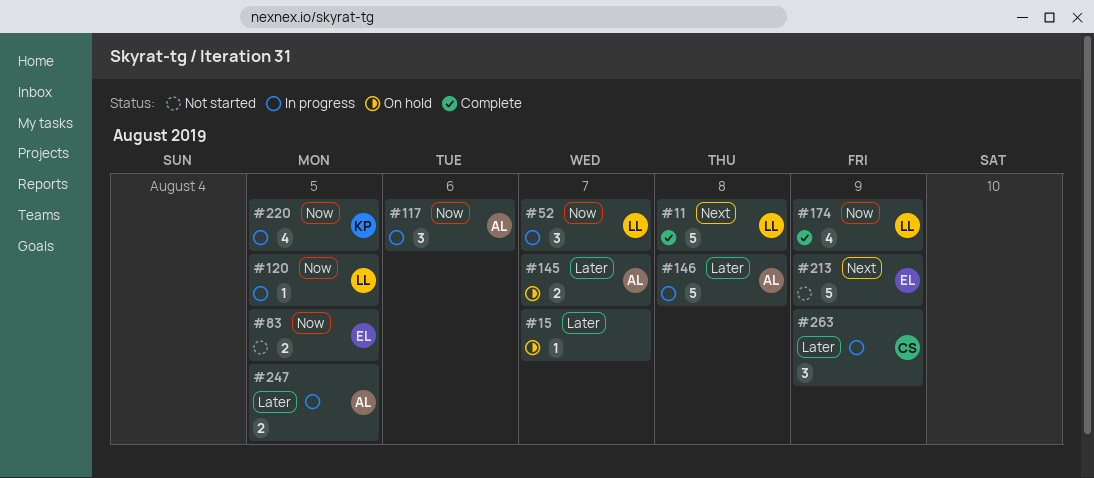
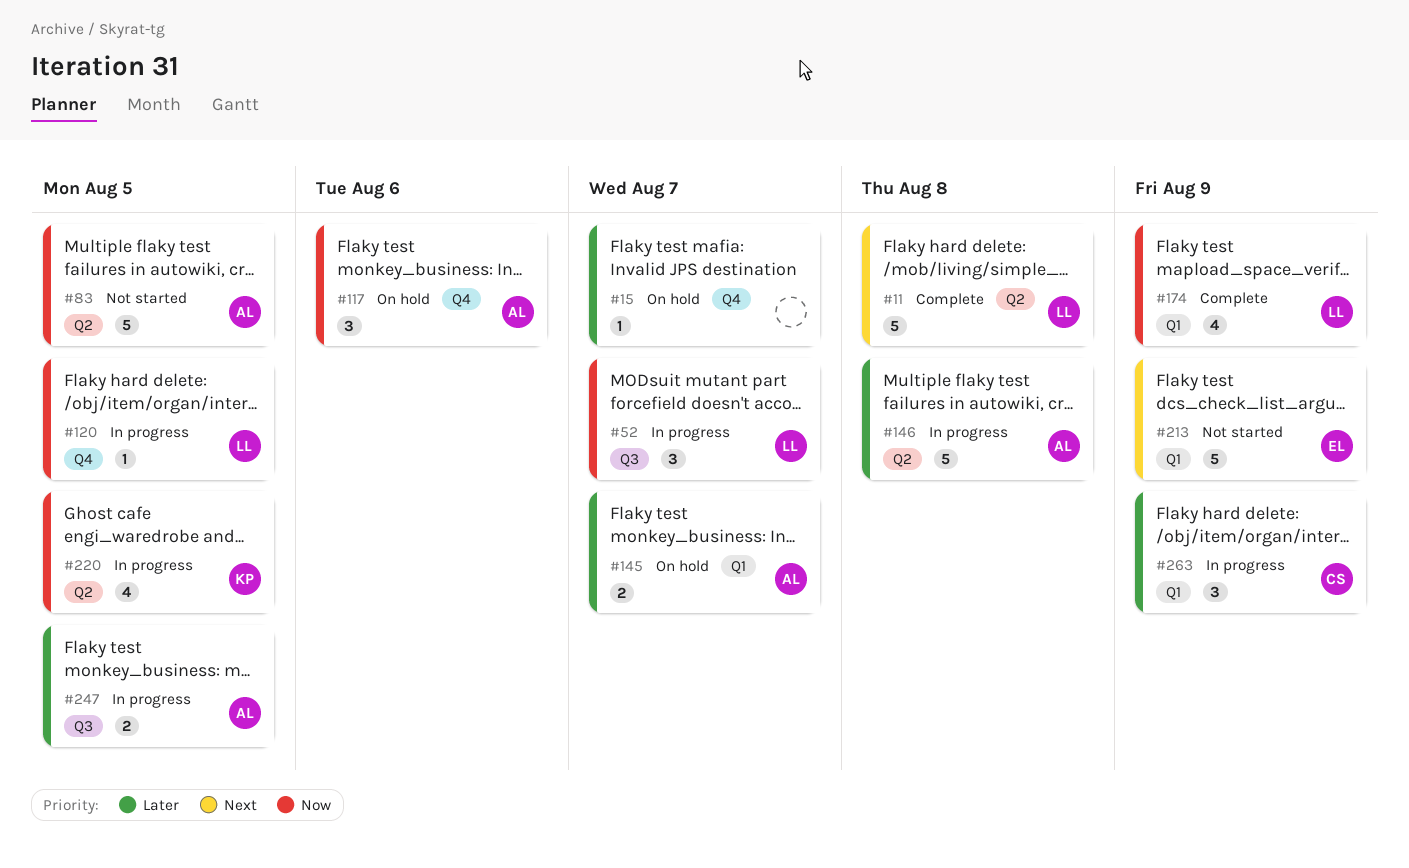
#83, owner: EL -> AL
#83, estimate: 2 -> 5
#117, status: In progress -> On hold

